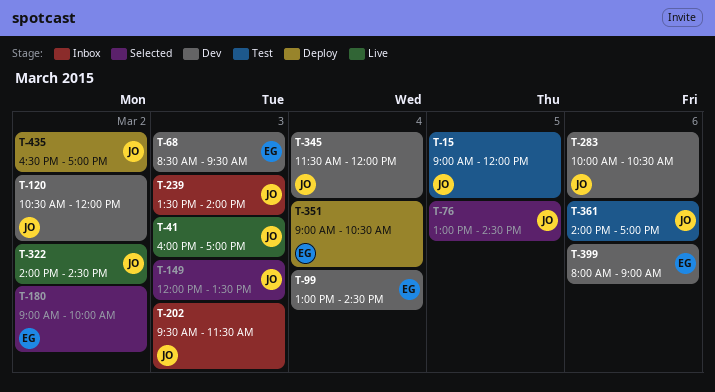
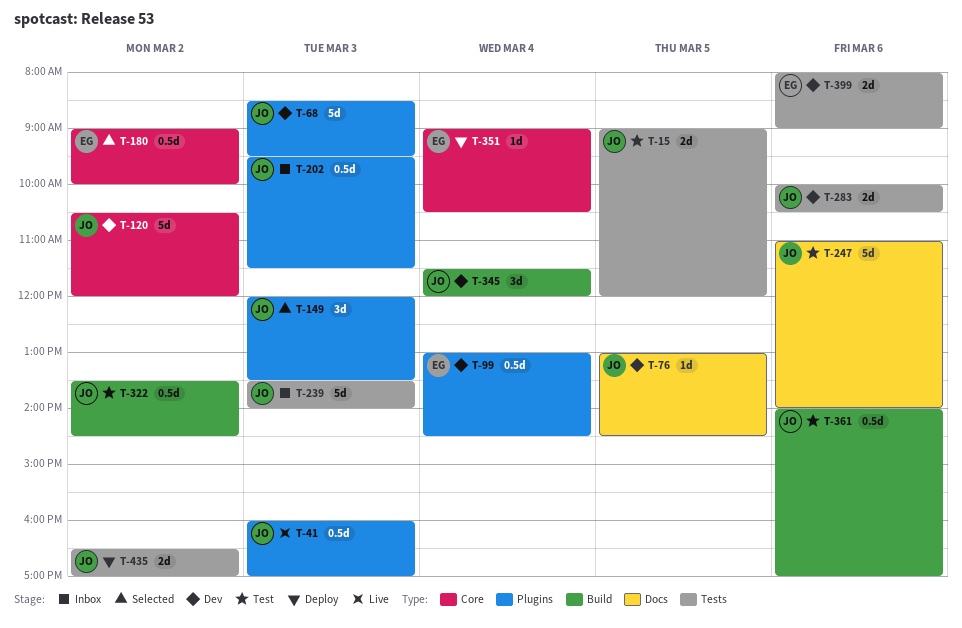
T-68, owner: EG -> JO
T-76, status: Selected -> Dev
T-247: none -> present
T-322, status: Live -> Test
T-322, begins: 14:00 -> 13:30

